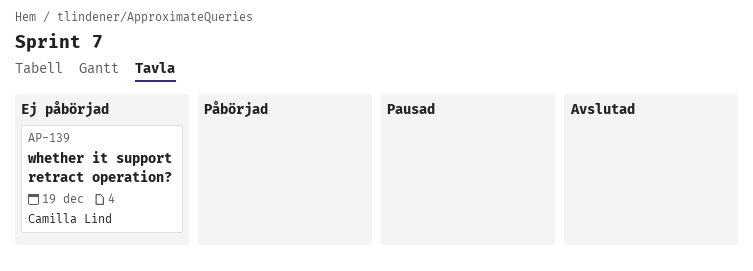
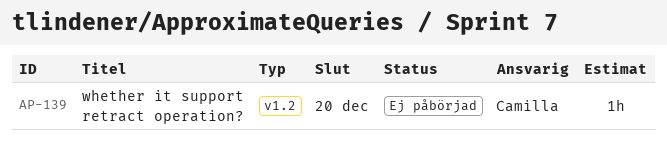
AP-139, due: Dec 19 -> Dec 20

